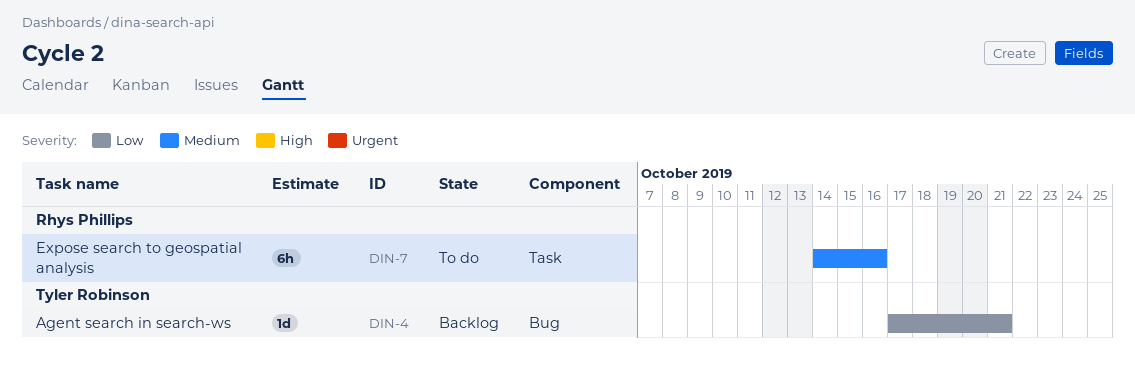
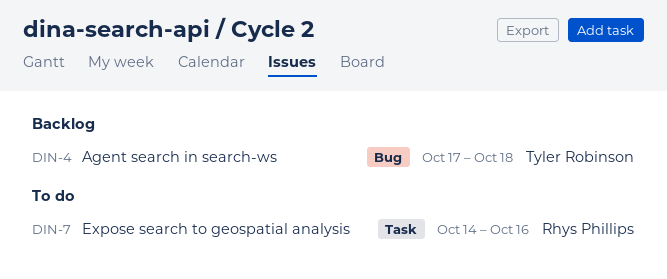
DIN-4, due: Oct 21 -> Oct 18

